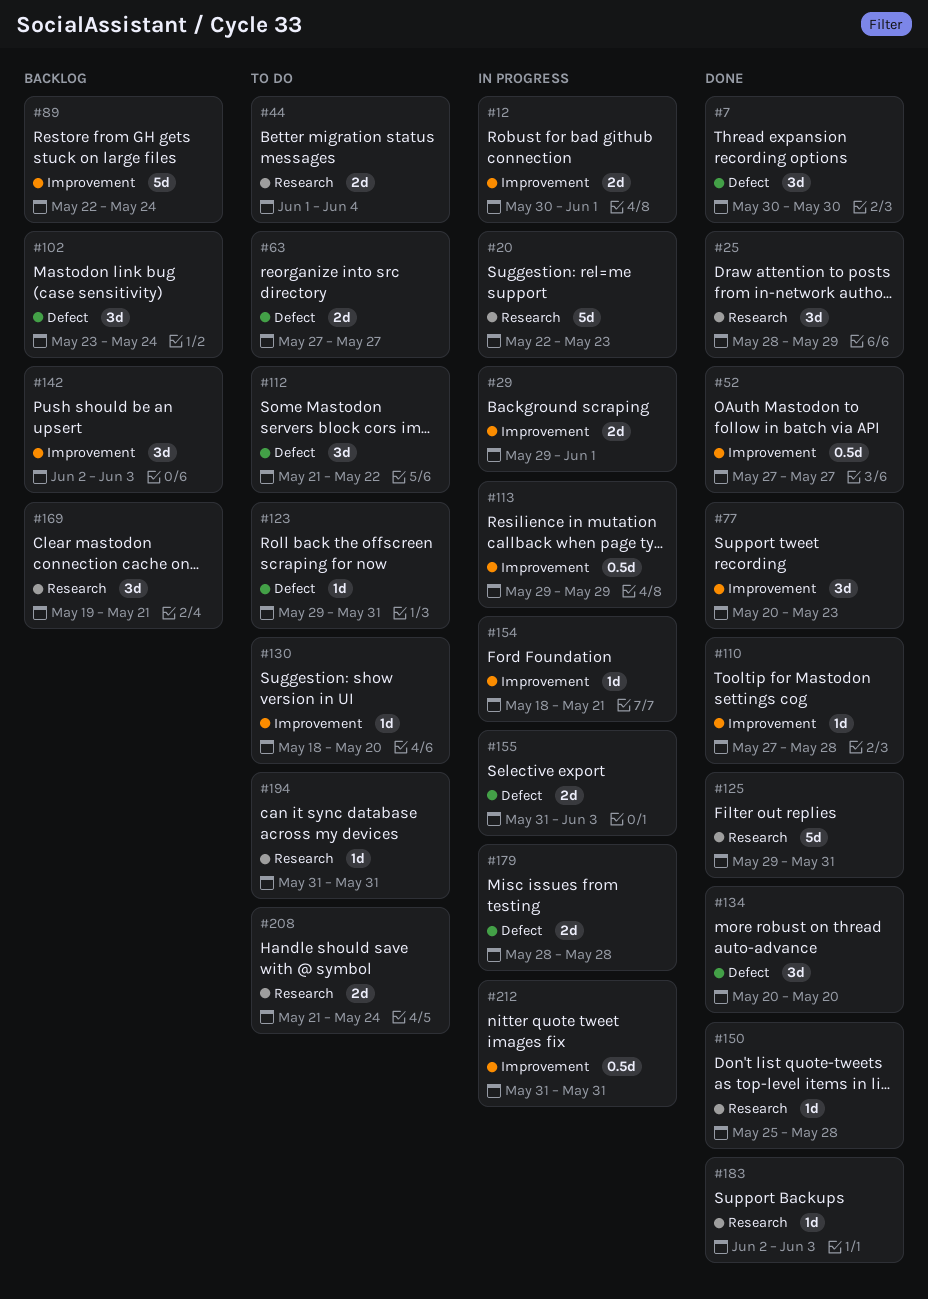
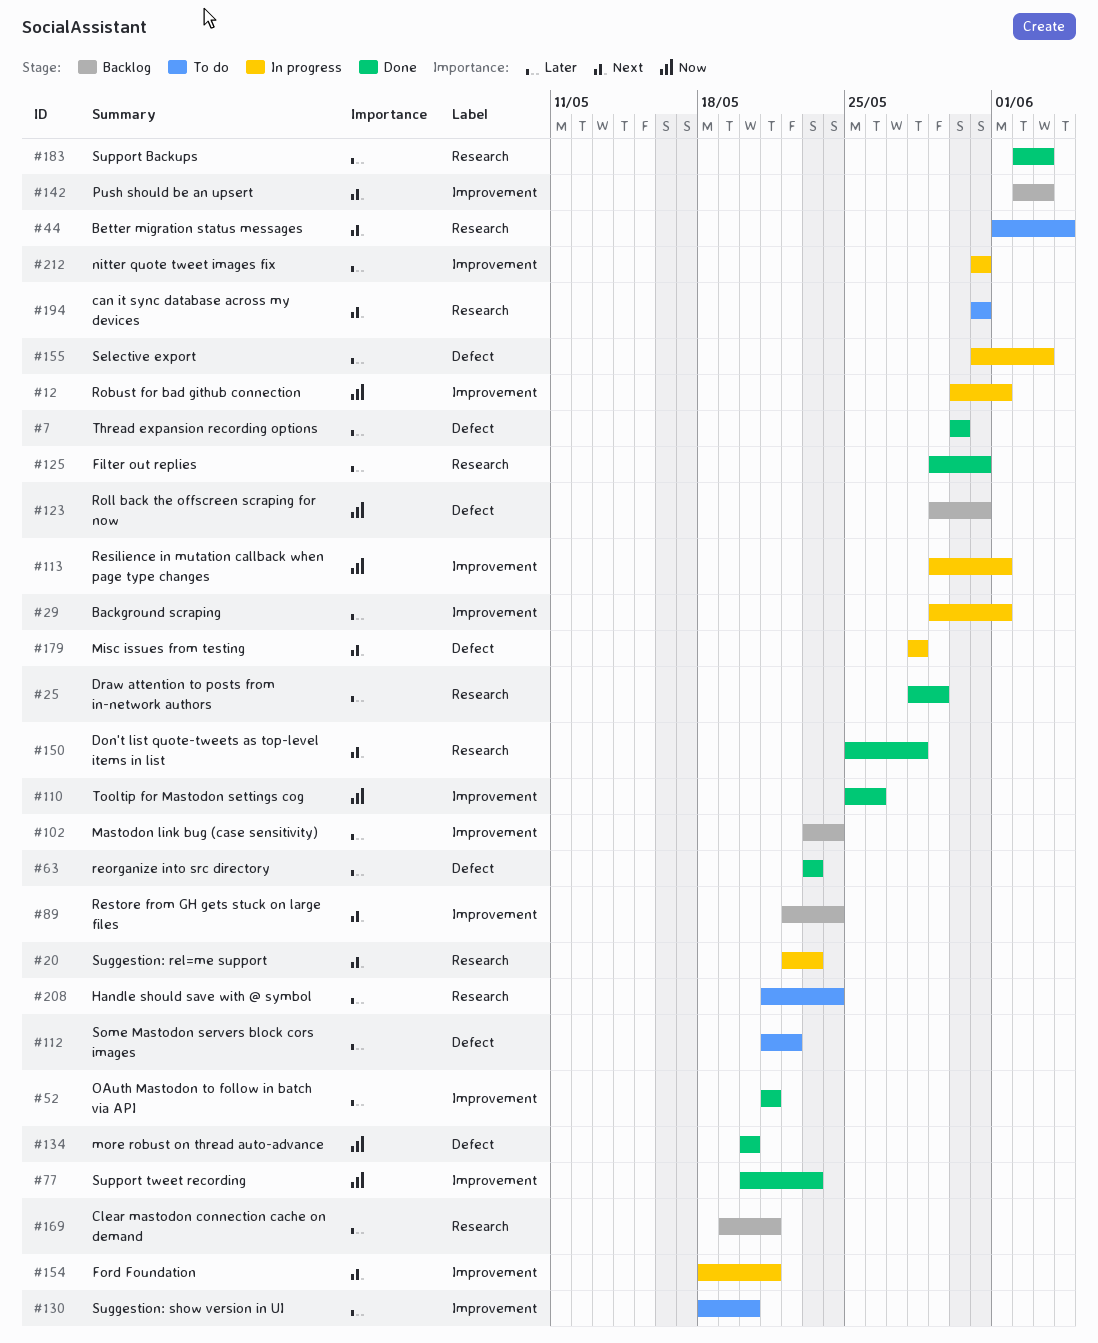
#52, start: May 27 -> May 21
#52, due: May 27 -> May 21
#63, status: To do -> Done
#63, start: May 27 -> May 23
#63, due: May 27 -> May 23
#102, label: Defect -> Improvement
#110, start: May 27 -> May 25
#110, due: May 28 -> May 26
#113, due: May 29 -> Jun 1
#123, status: To do -> Backlog

